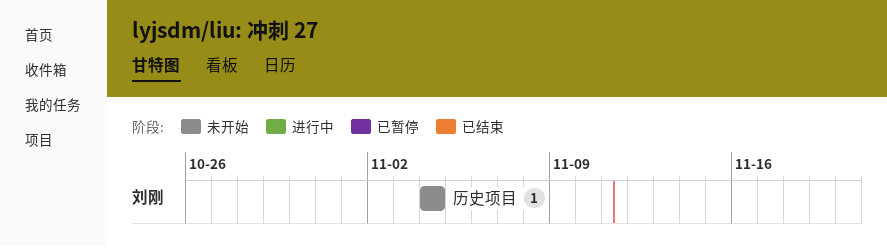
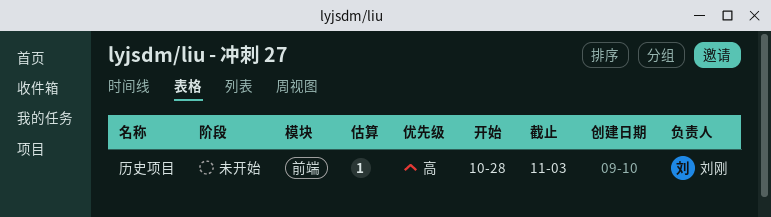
历史项目, start: Nov 4 -> Oct 28
历史项目, due: Nov 4 -> Nov 3

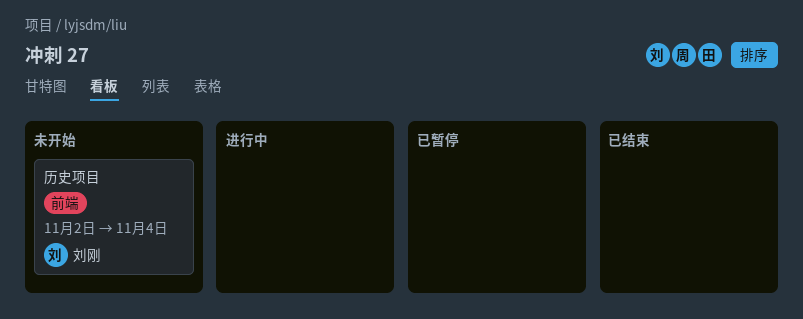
历史项目, start: Oct 28 -> Nov 2
历史项目, due: Nov 3 -> Nov 4

